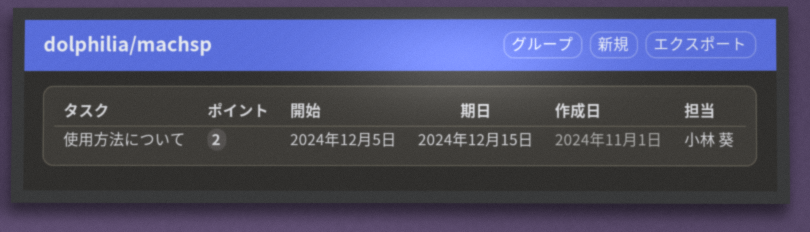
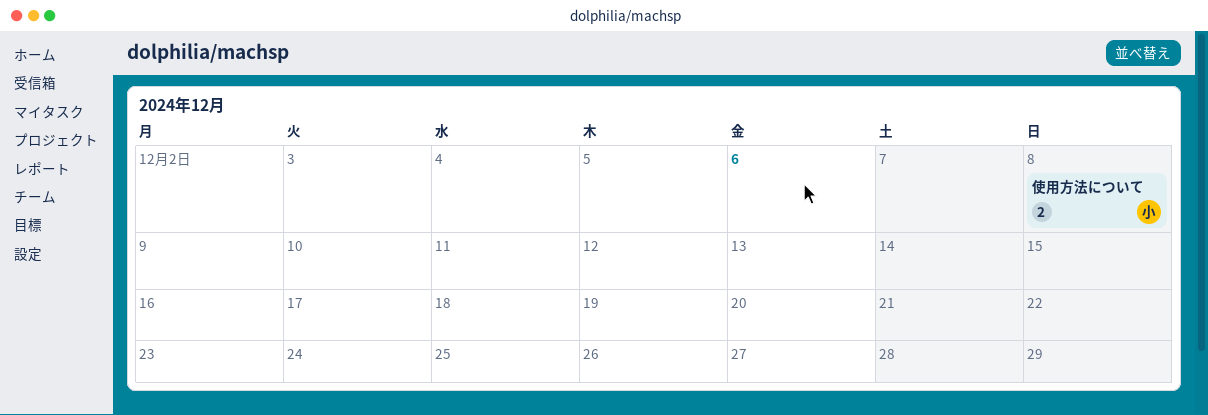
使用方法について, due: Dec 15 -> Dec 8

